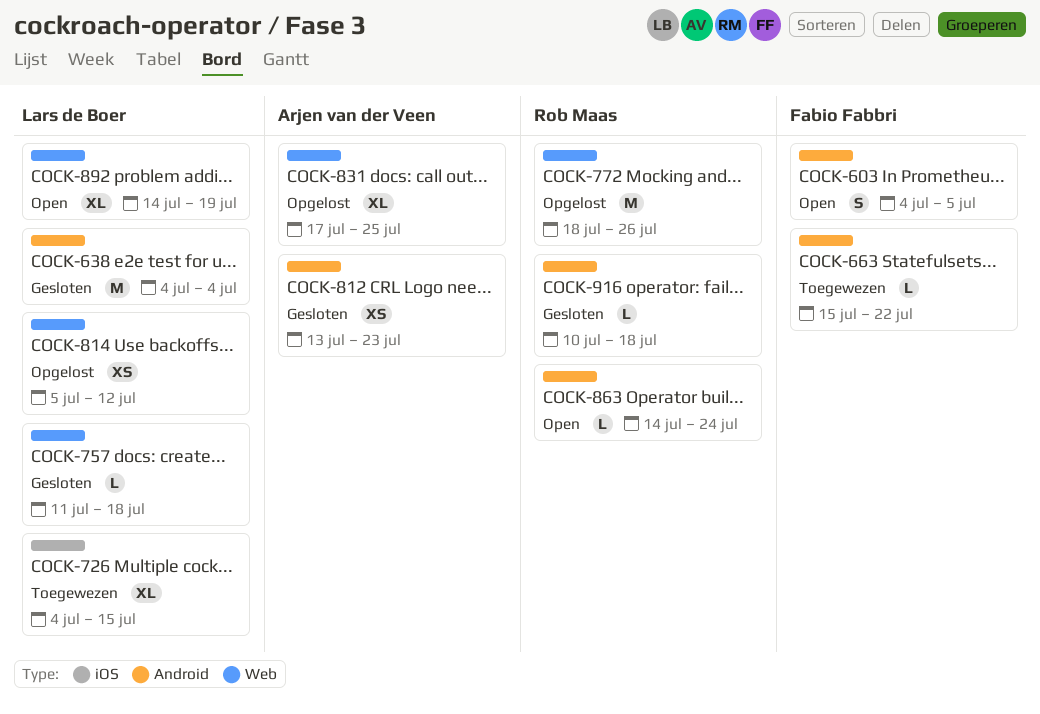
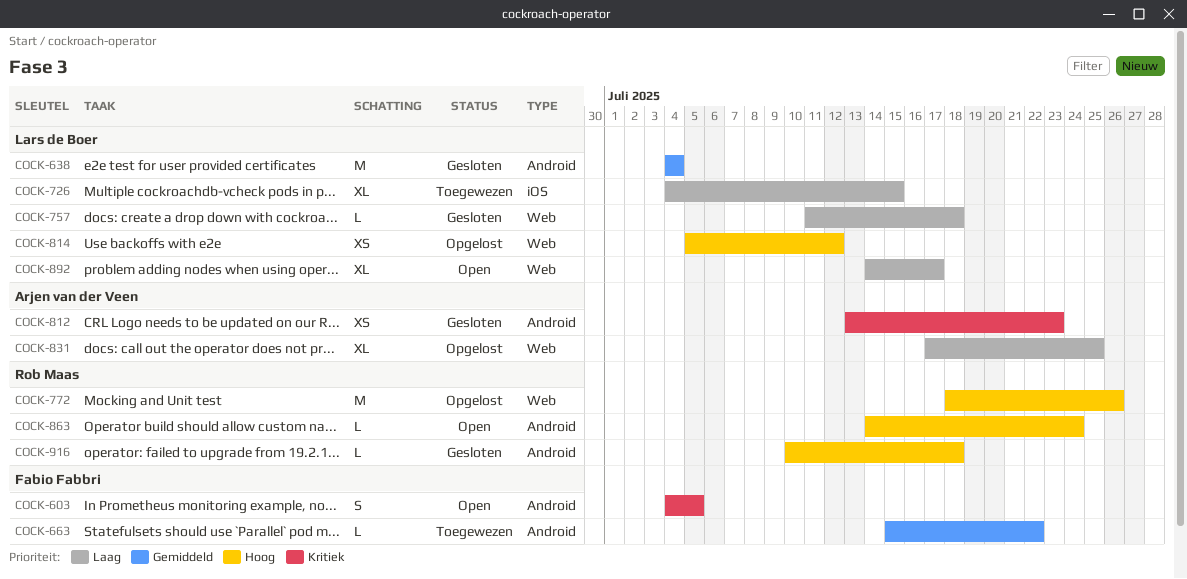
COCK-892, due: Jul 19 -> Jul 17

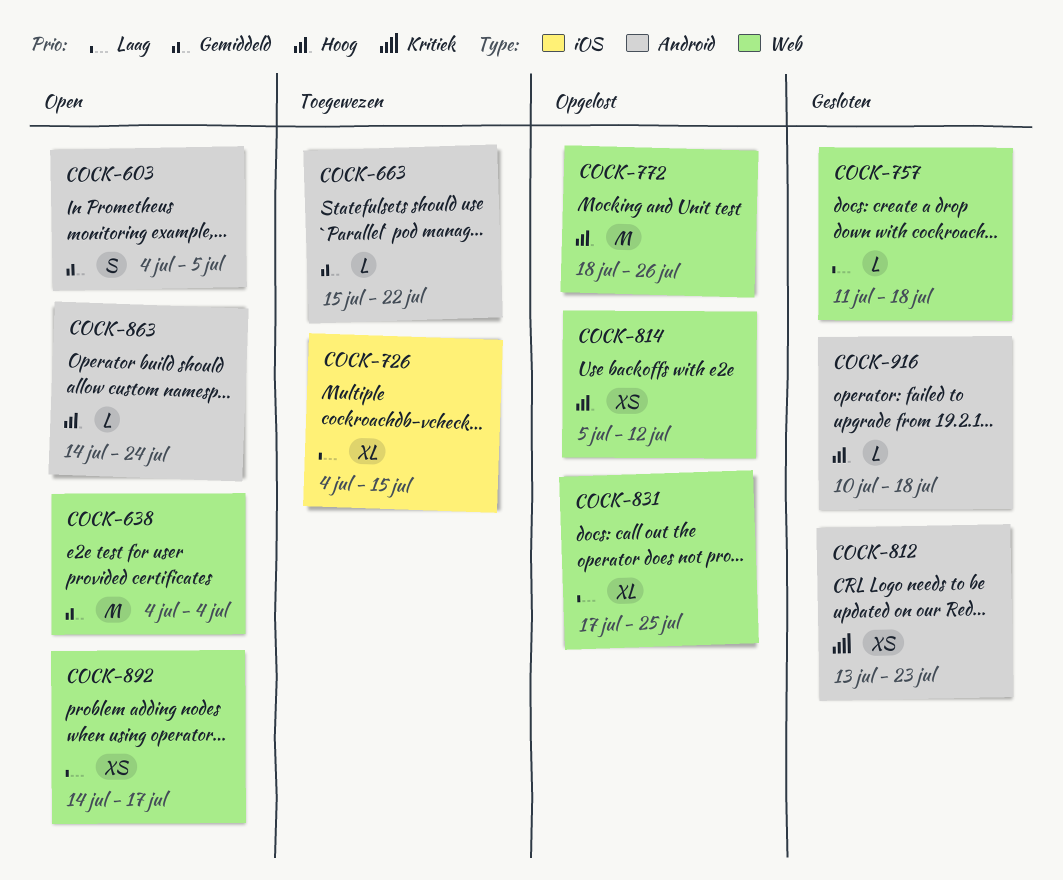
COCK-603, priority: Kritiek -> Gemiddeld
COCK-638, status: Gesloten -> Open
COCK-638, label: Android -> Web
COCK-892, estimate: XL -> XS

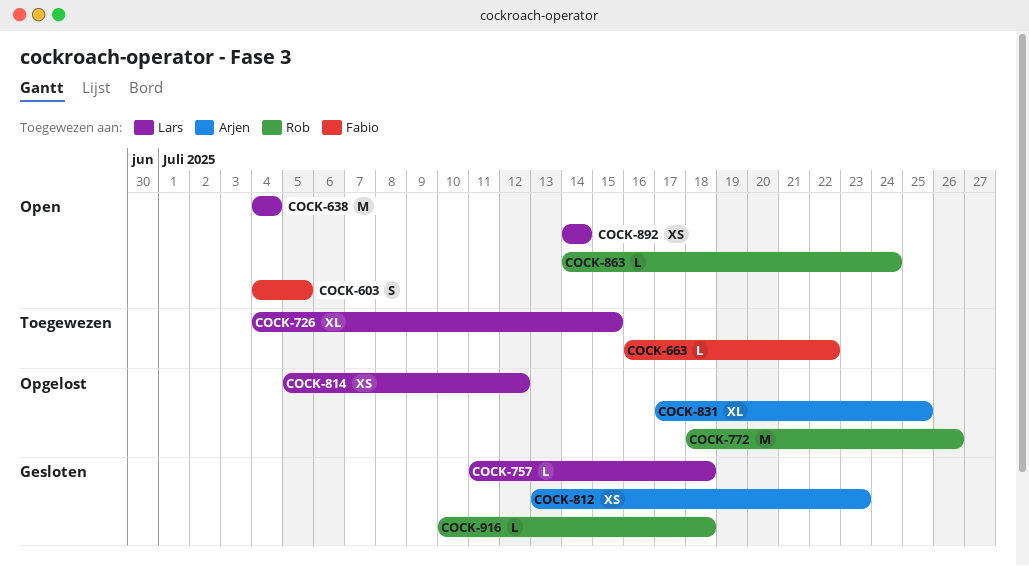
COCK-663, start: Jul 15 -> Jul 16
COCK-892, due: Jul 17 -> Jul 14

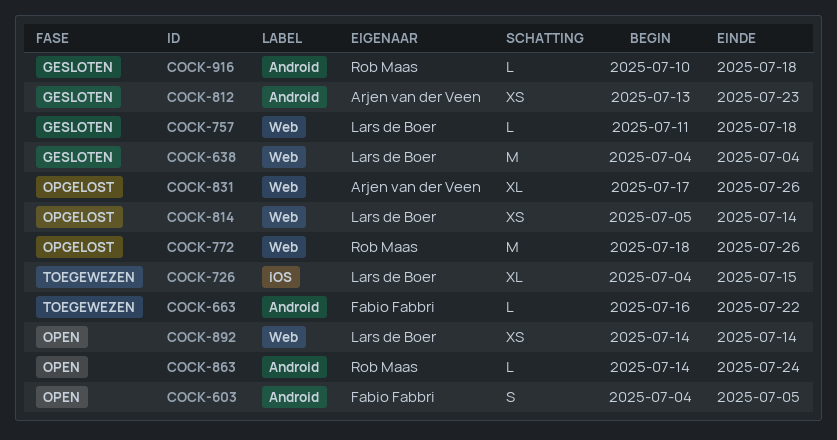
COCK-638, status: Open -> Gesloten
COCK-814, due: Jul 12 -> Jul 14
COCK-831, due: Jul 25 -> Jul 26

